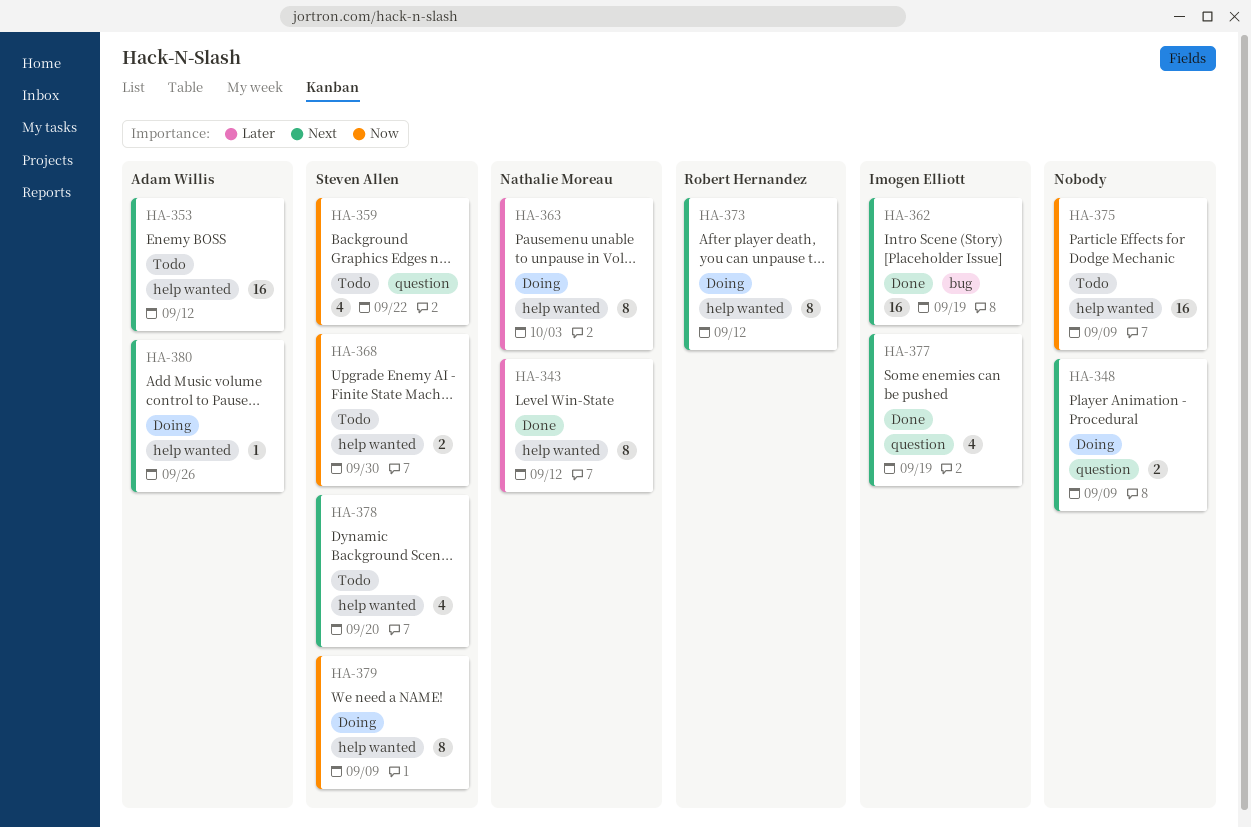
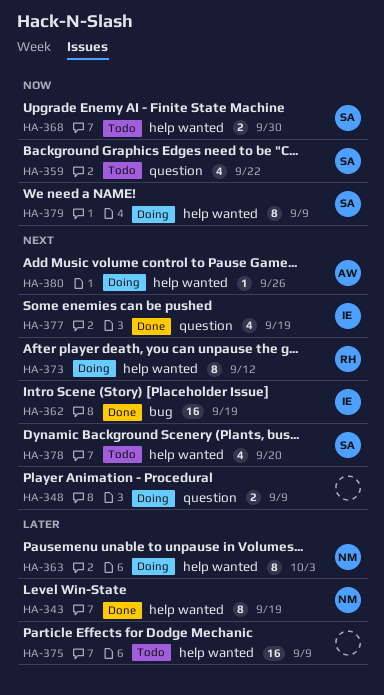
HA-343, due: Sep 12 -> Sep 19
HA-353: present -> none
HA-375, priority: Now -> Later

